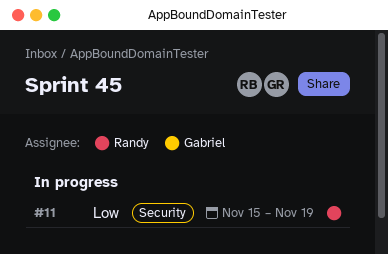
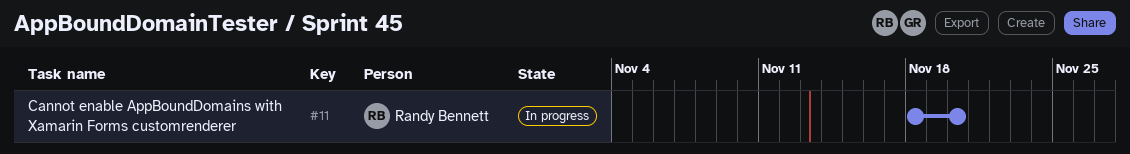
#11, start: Nov 15 -> Nov 18
#11, due: Nov 19 -> Nov 20

